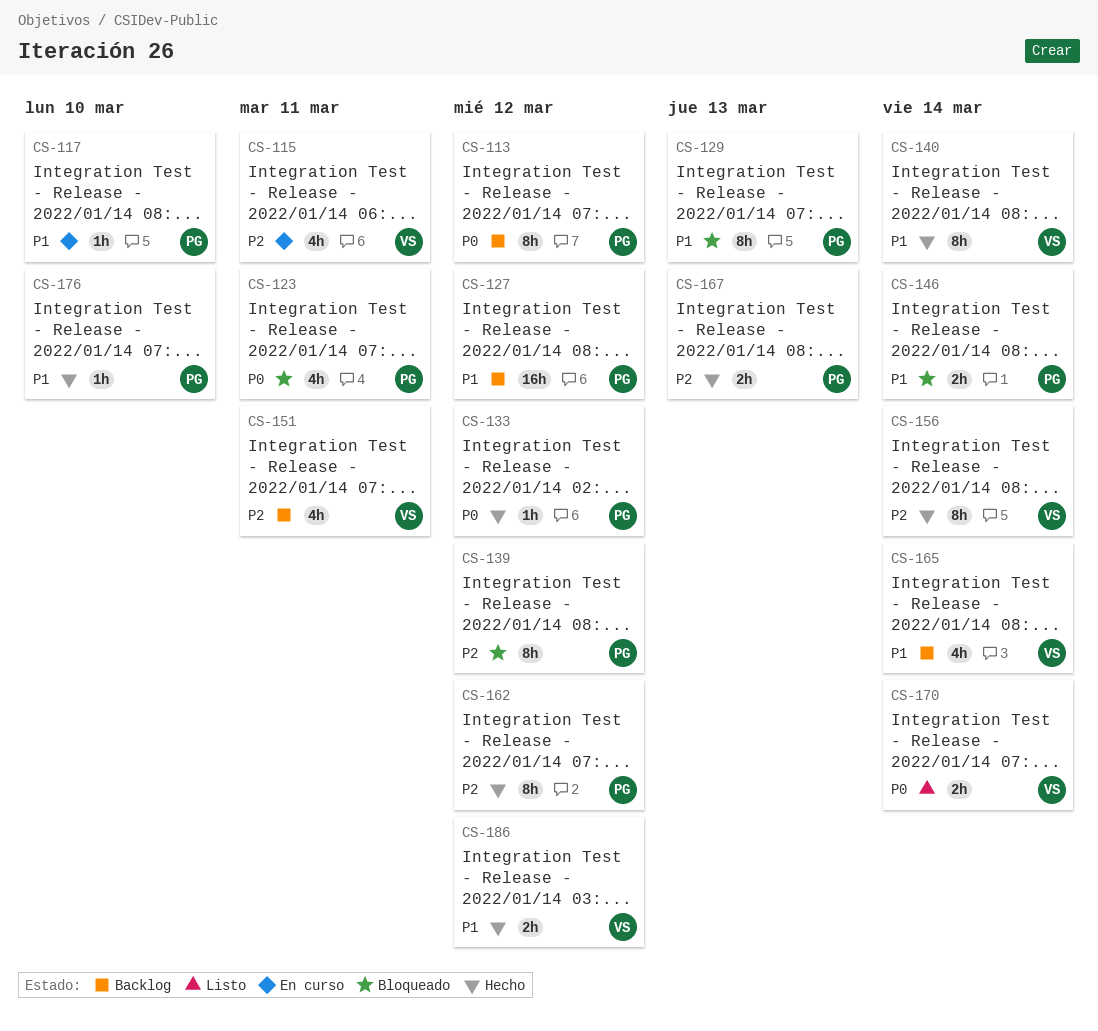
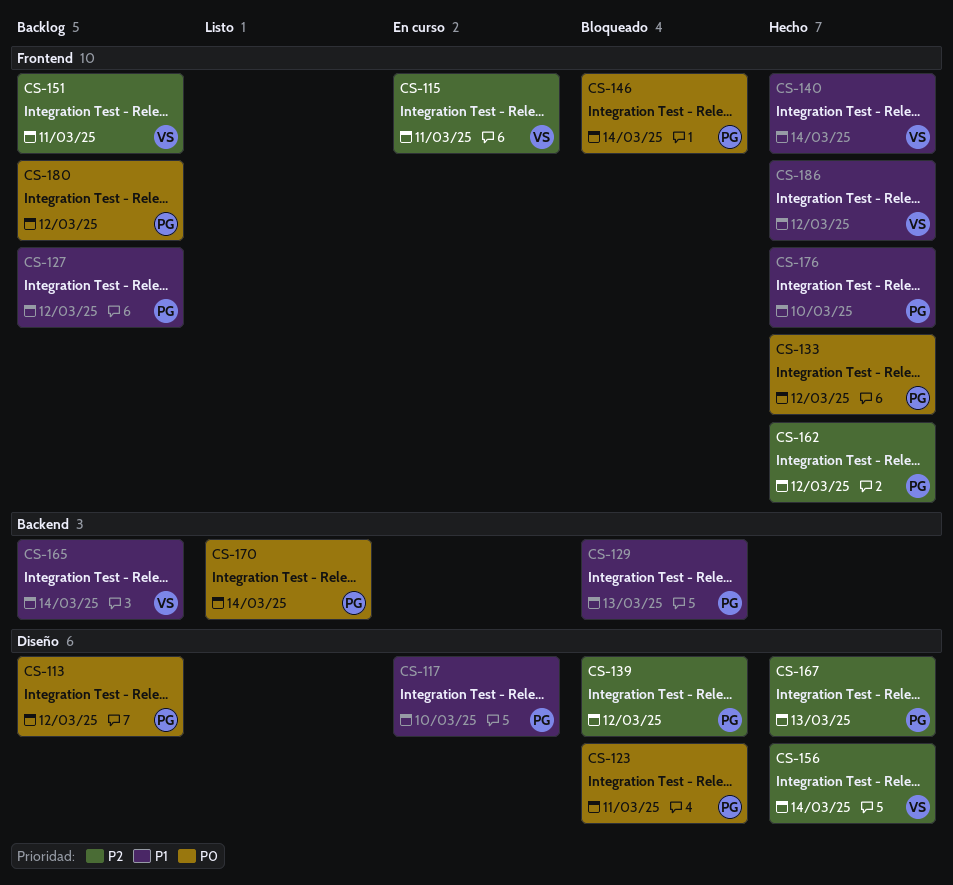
CS-146, priority: P1 -> P0
CS-170, owner: VS -> PG
CS-180: none -> present

